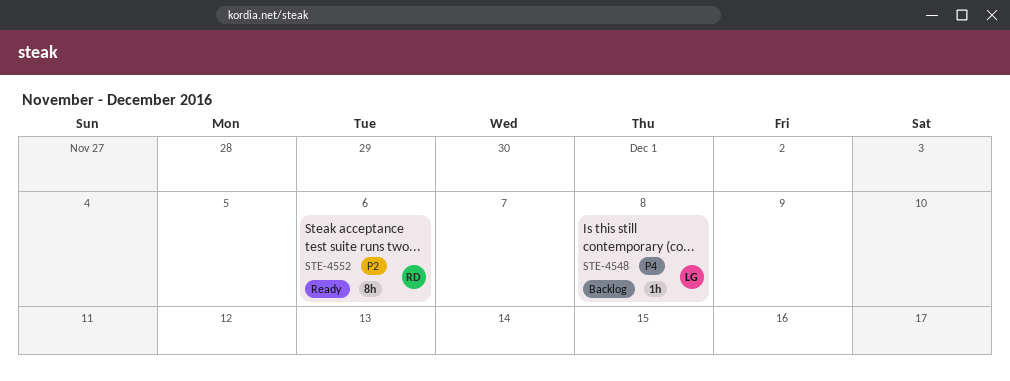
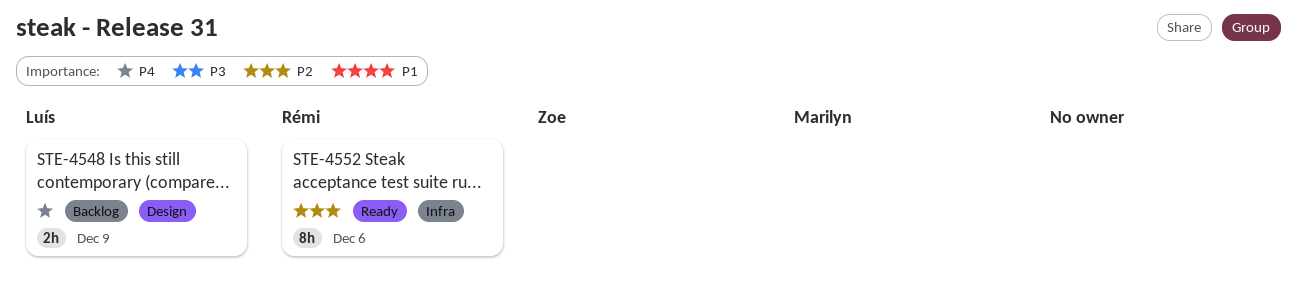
STE-4548, estimate: 1h -> 2h
STE-4548, due: Dec 8 -> Dec 9

